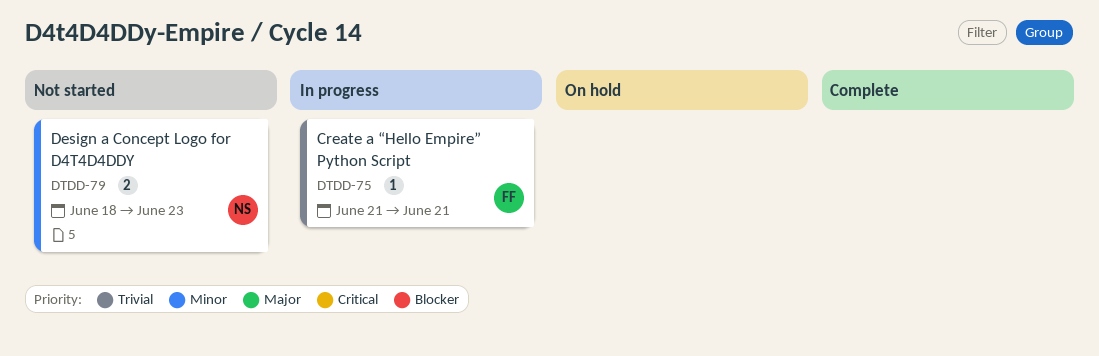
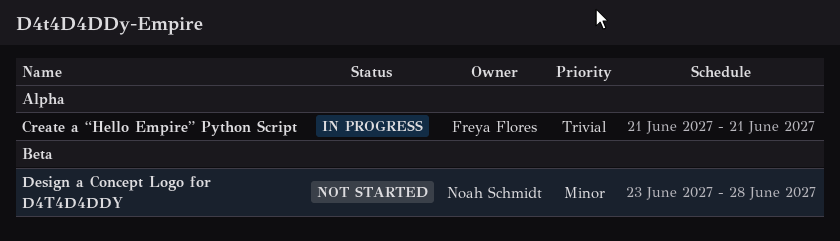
Design a Concept Logo for D4T4D4DDY, start: Jun 18 -> Jun 23
Design a Concept Logo for D4T4D4DDY, due: Jun 23 -> Jun 28

